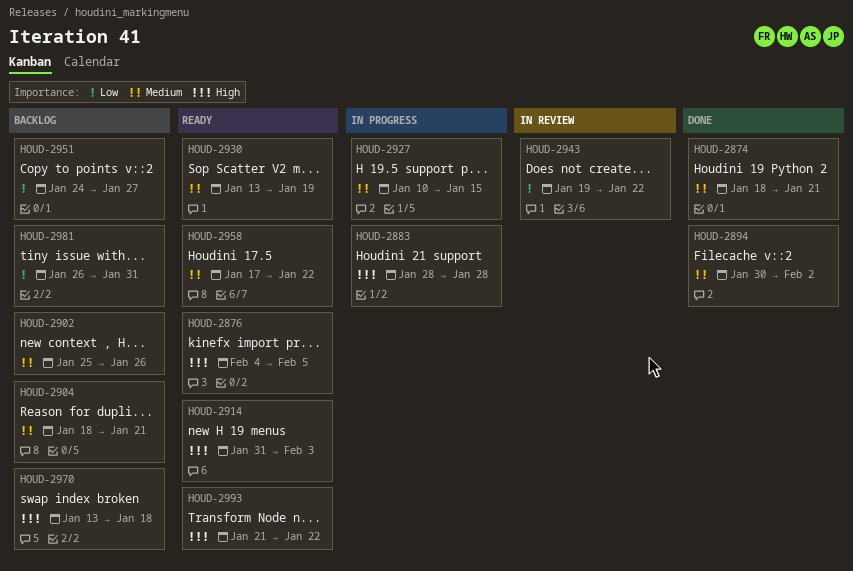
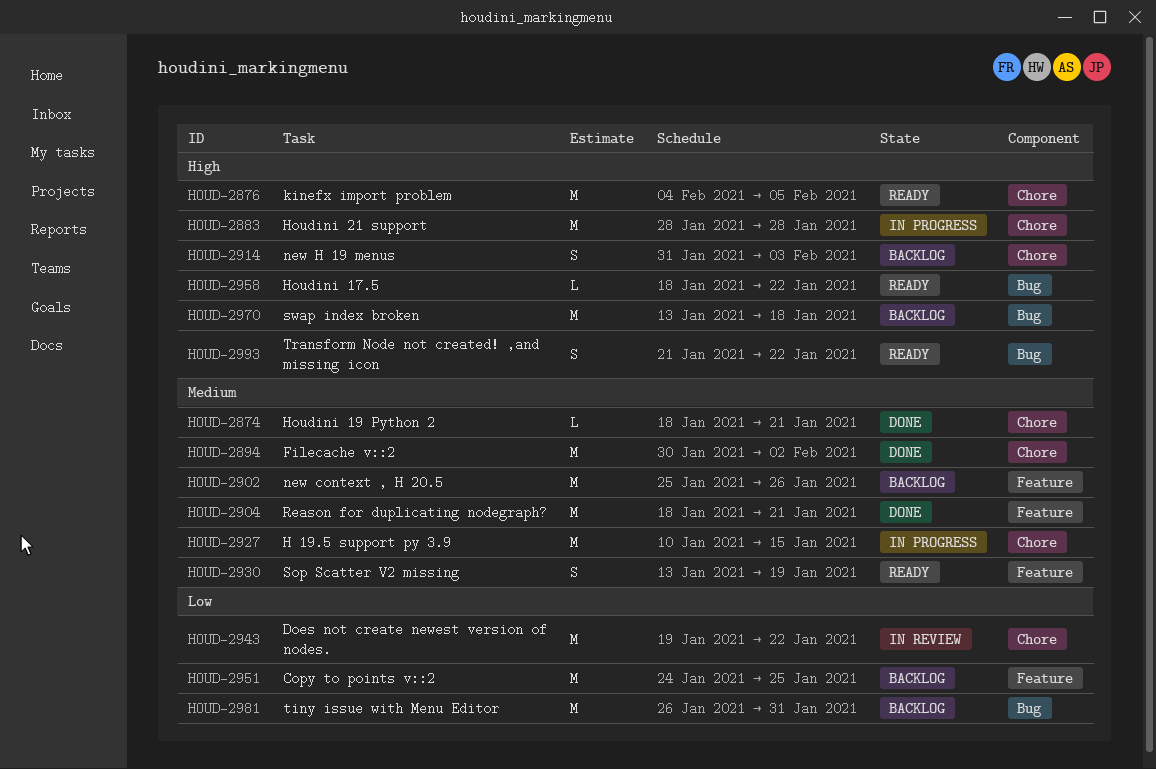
HOUD-2904, status: Backlog -> Done
HOUD-2914, status: Ready -> Backlog
HOUD-2951, due: Jan 27 -> Jan 25
HOUD-2958, priority: Medium -> High
HOUD-2958, start: Jan 17 -> Jan 18

